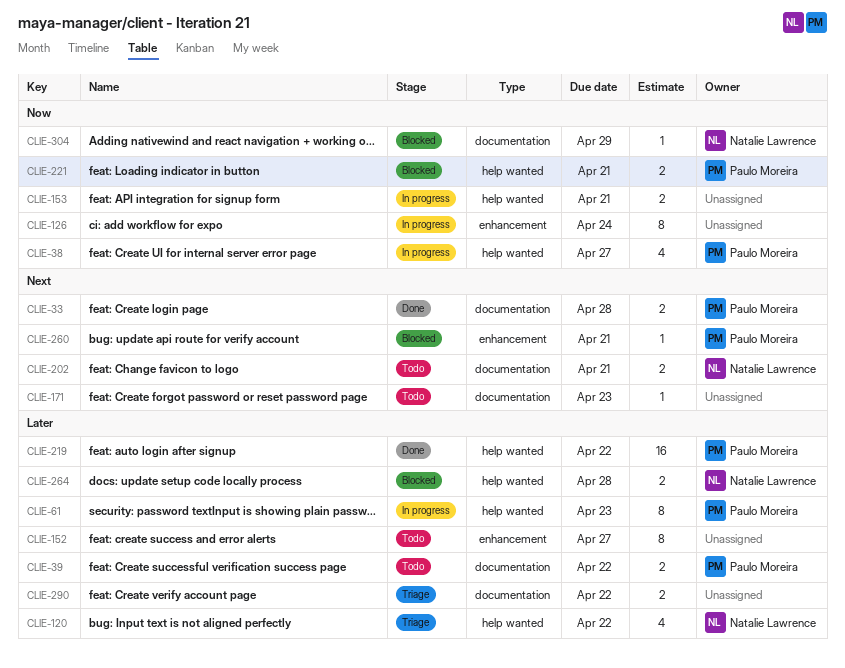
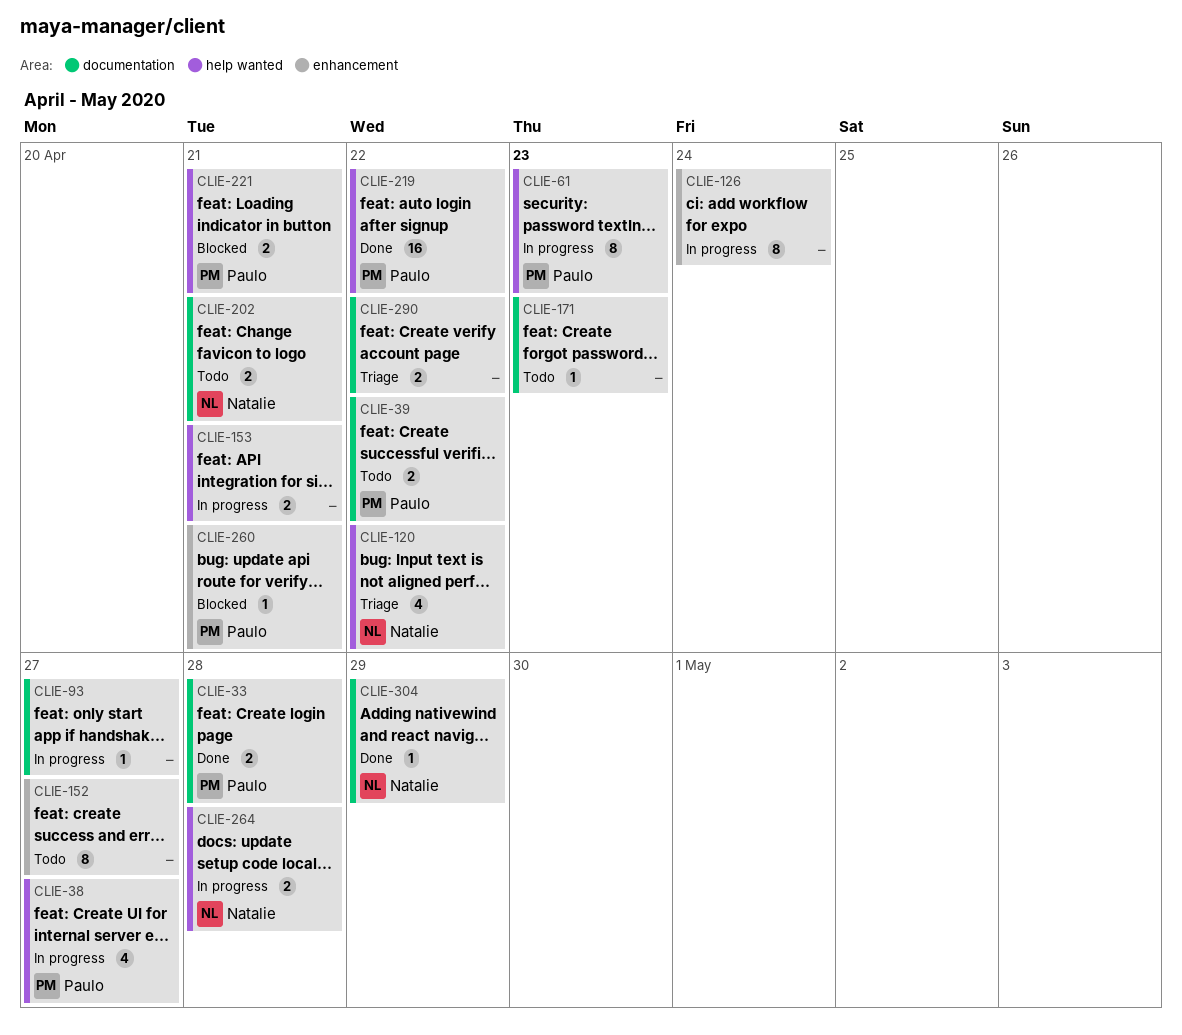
CLIE-93: none -> present
CLIE-264, status: Blocked -> In progress
CLIE-304, status: Blocked -> Done

